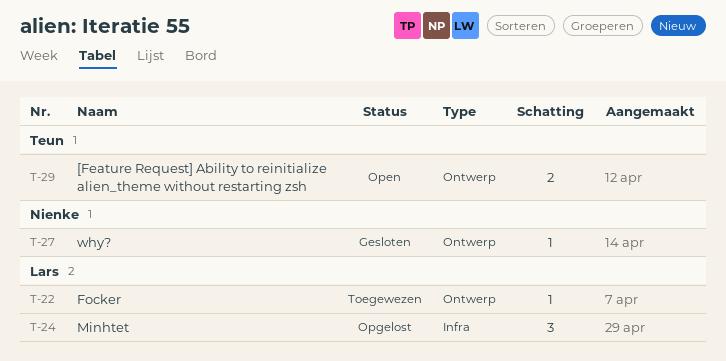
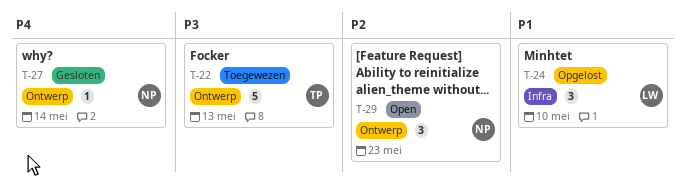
T-22, owner: Lars -> Teun
T-22, estimate: 1 -> 5
T-29, owner: Teun -> Nienke
T-29, estimate: 2 -> 3

